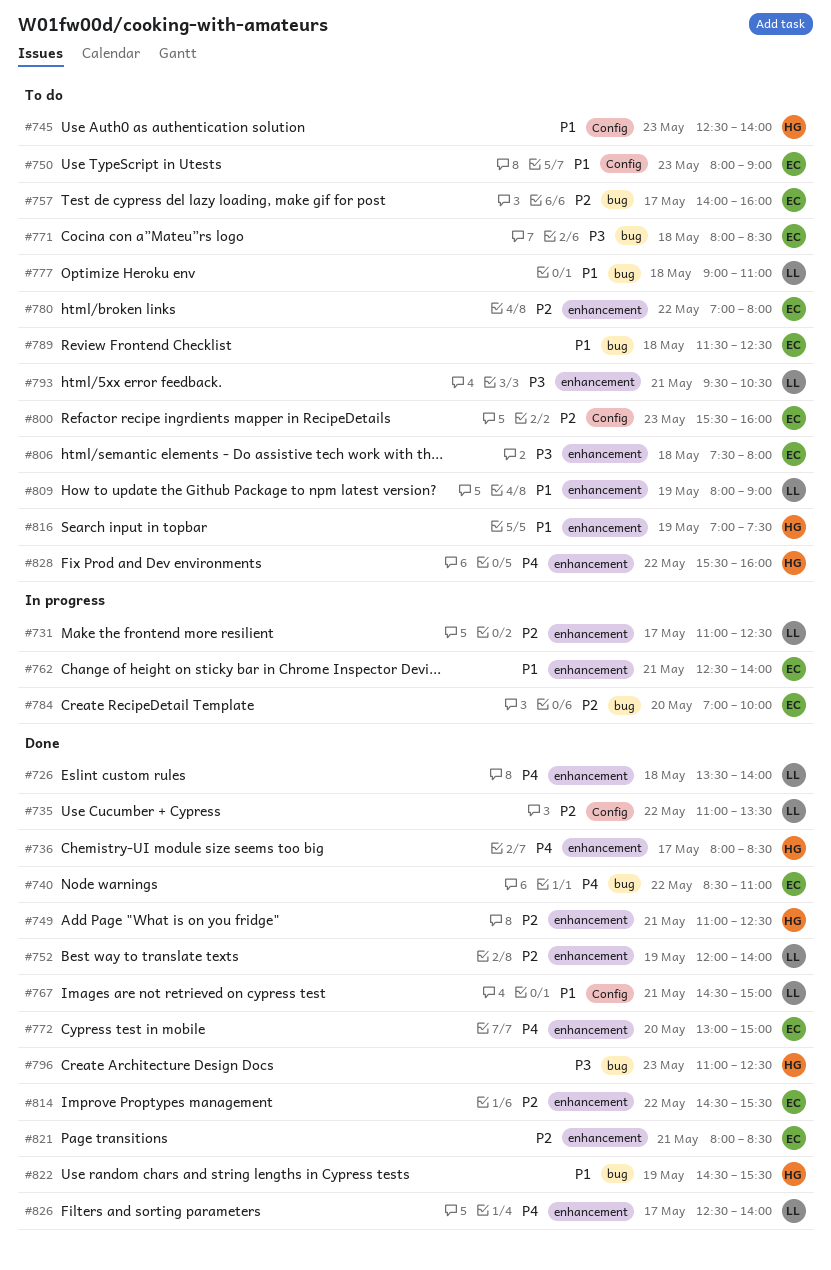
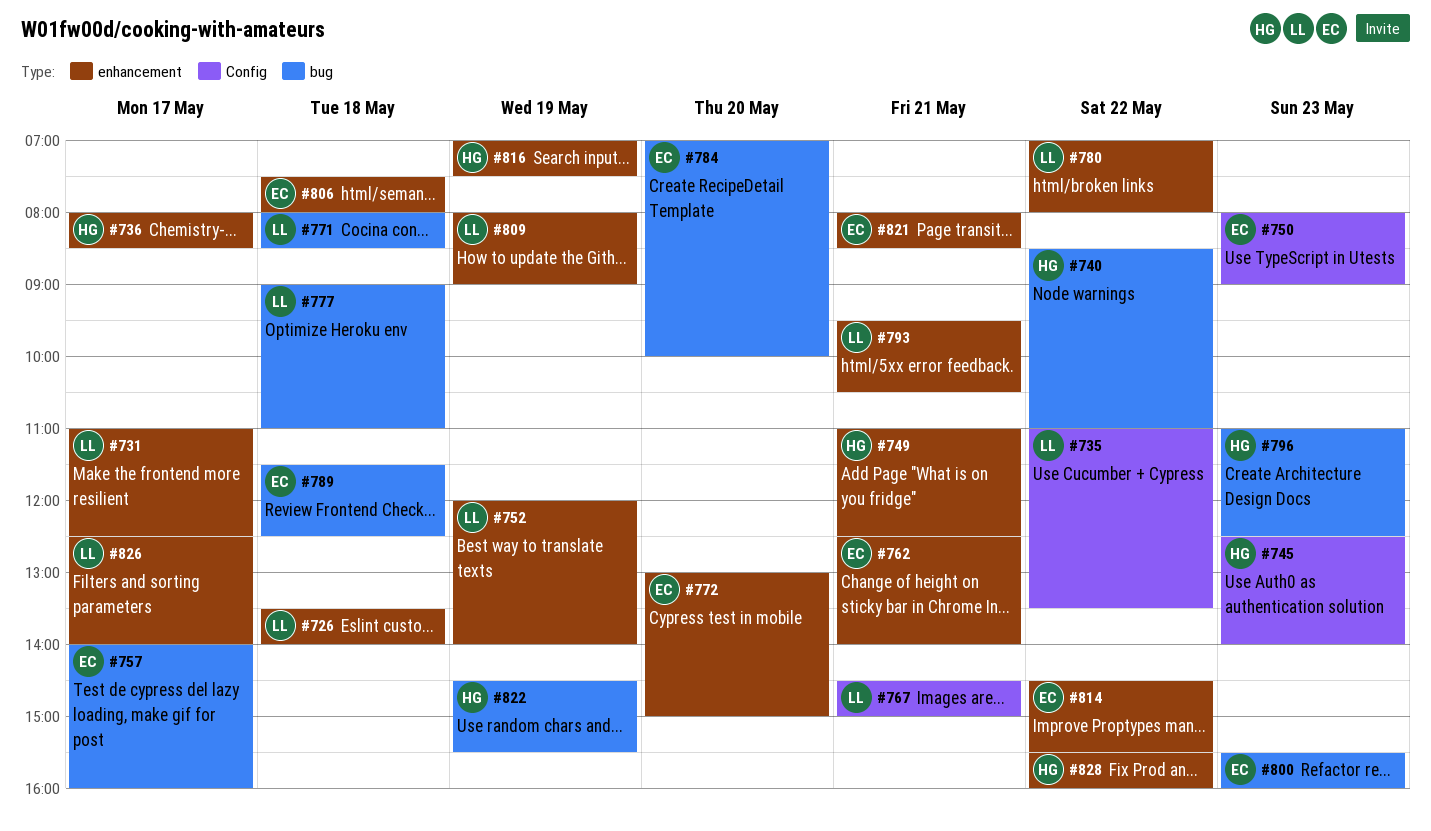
#740, owner: EC -> HG
#771, owner: EC -> LL
#780, owner: EC -> LL
#800, label: Config -> bug

